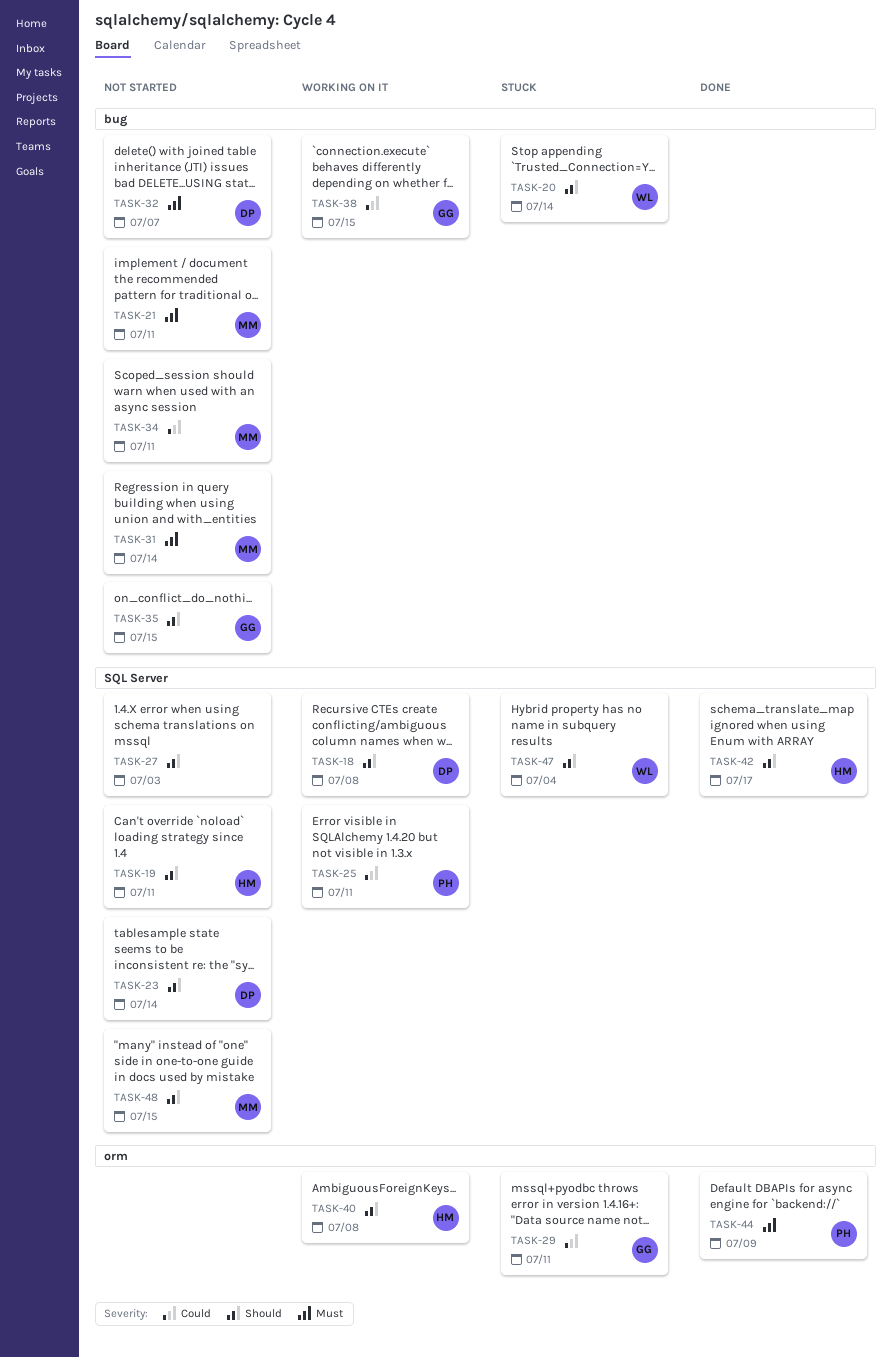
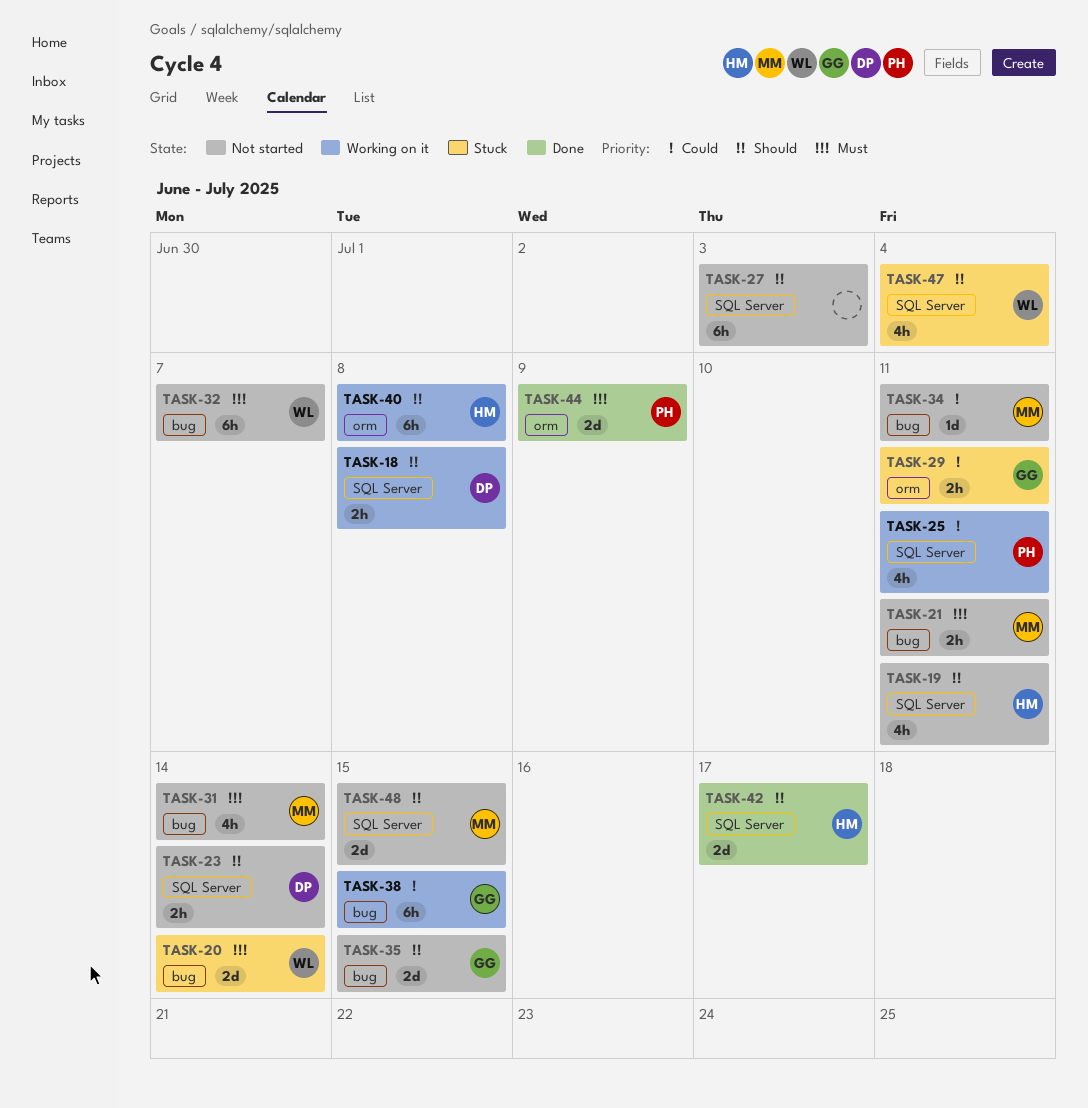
TASK-20, priority: Should -> Must
TASK-32, owner: DP -> WL

